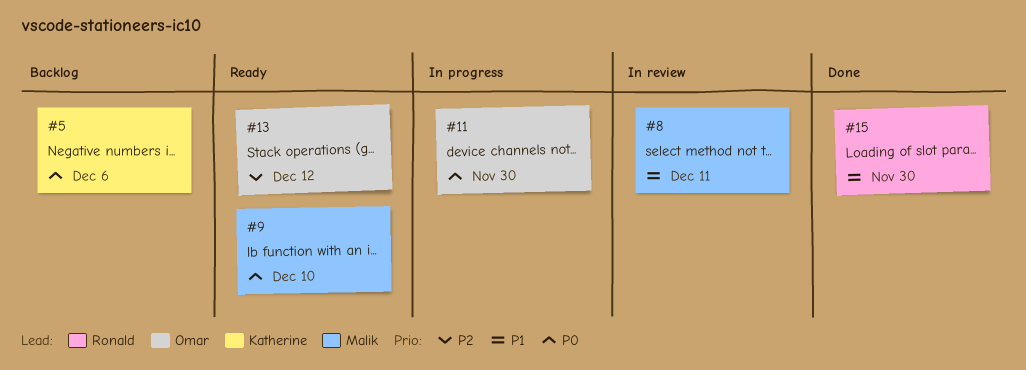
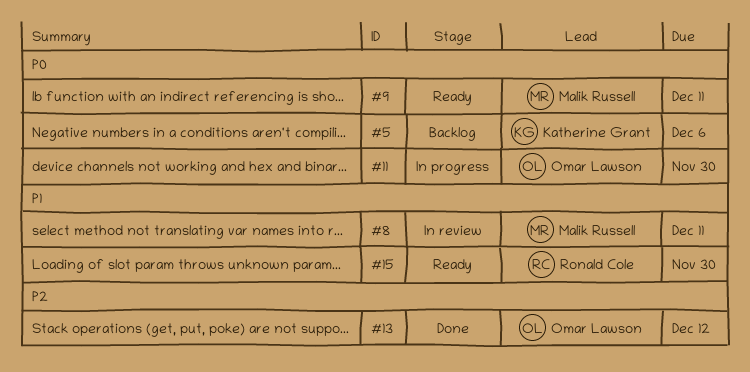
#9, due: Dec 10 -> Dec 11
#13, status: Ready -> Done
#15, status: Done -> Ready

